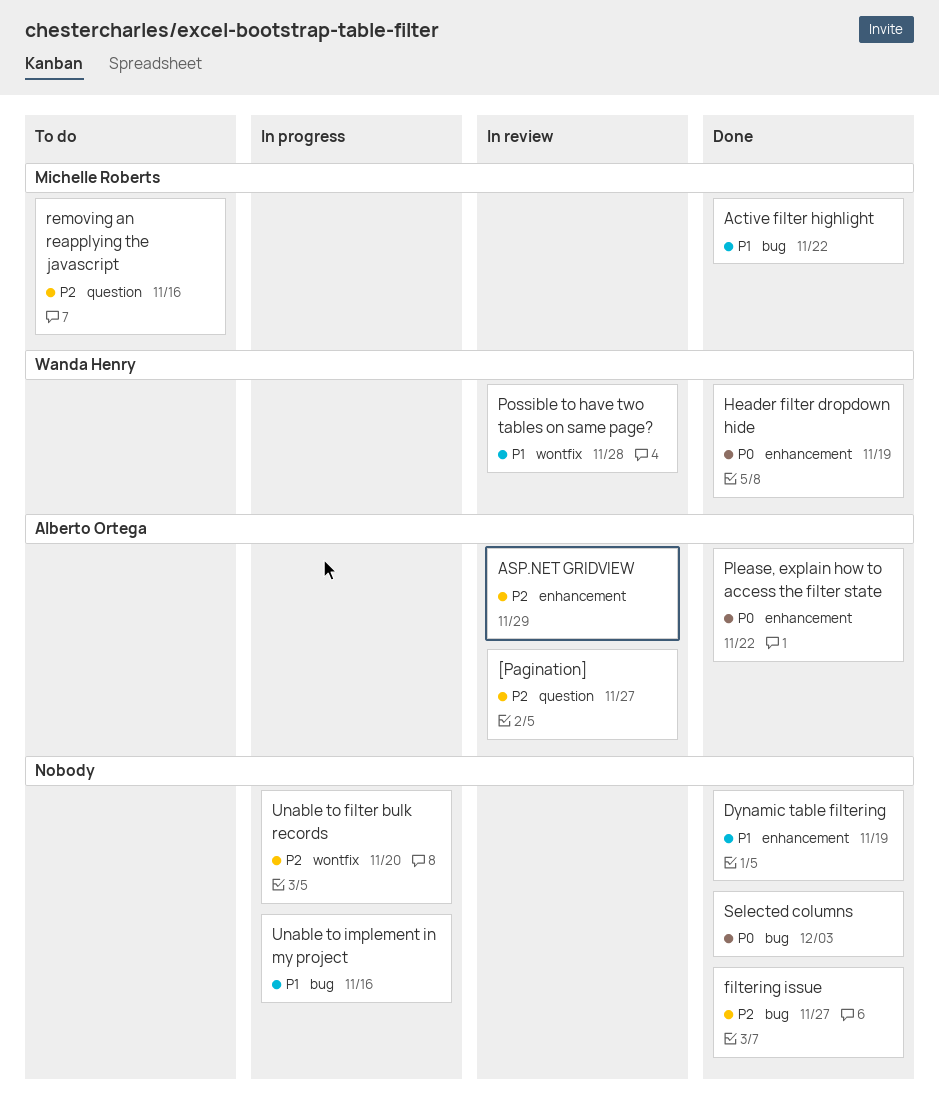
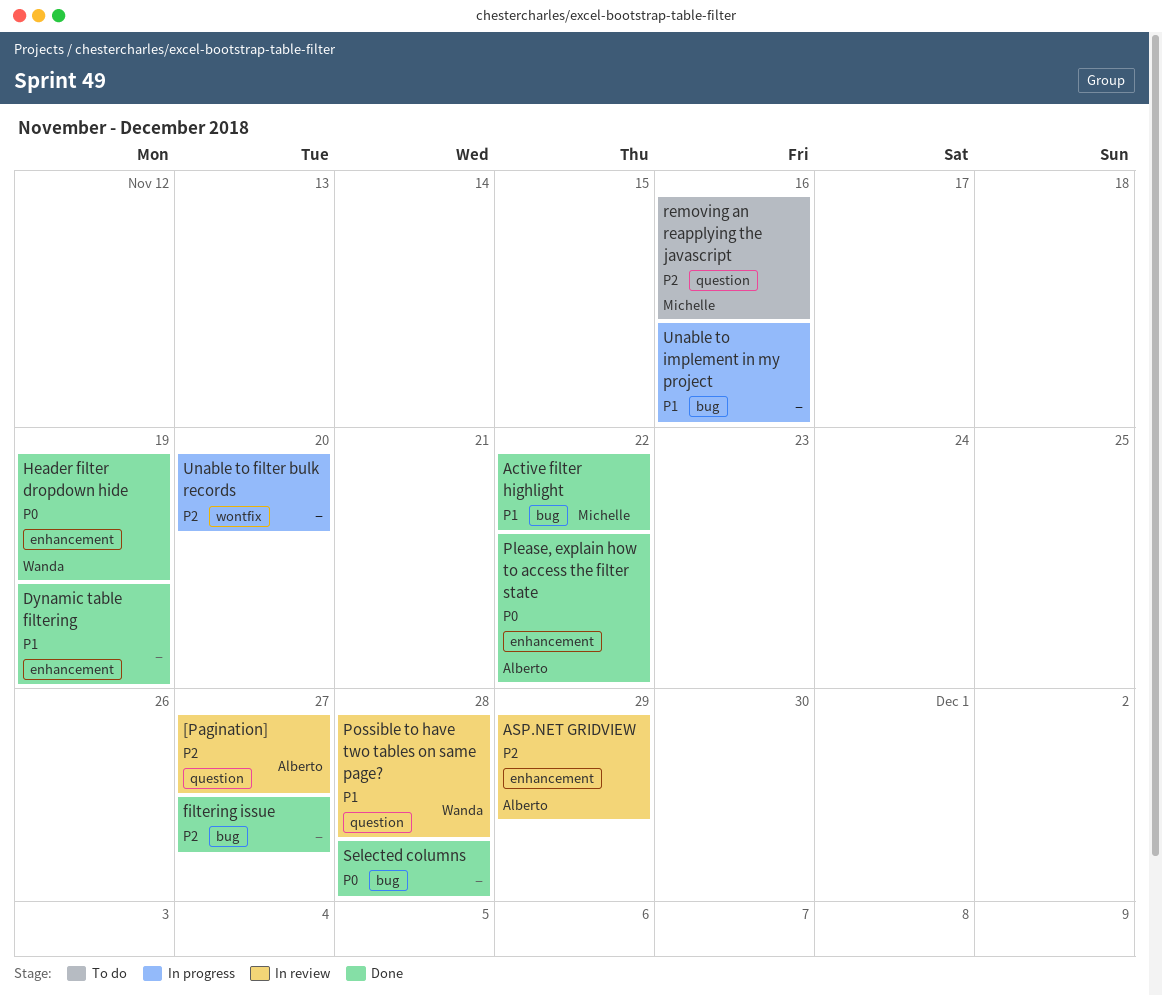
Possible to have two tables on same page?, label: wontfix -> question
Selected columns, due: Dec 3 -> Nov 28

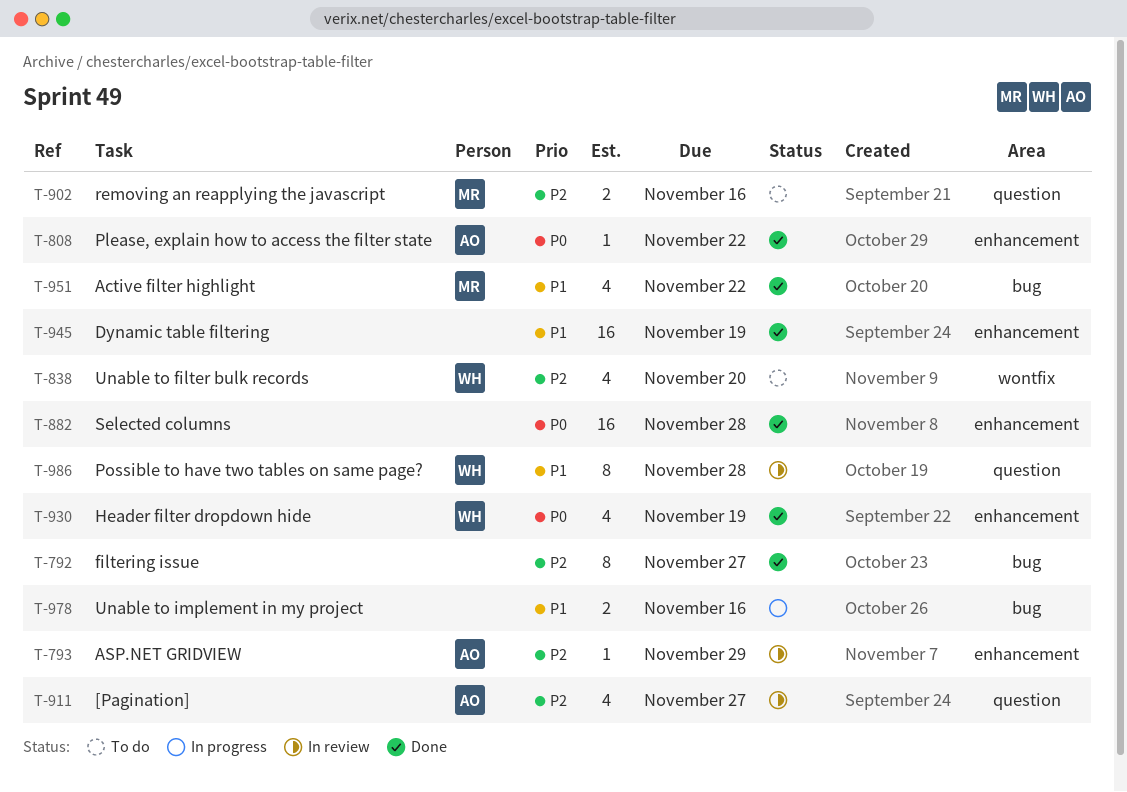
Selected columns, label: bug -> enhancement
Unable to filter bulk records, status: In progress -> To do
Unable to filter bulk records, owner: none -> Wanda

